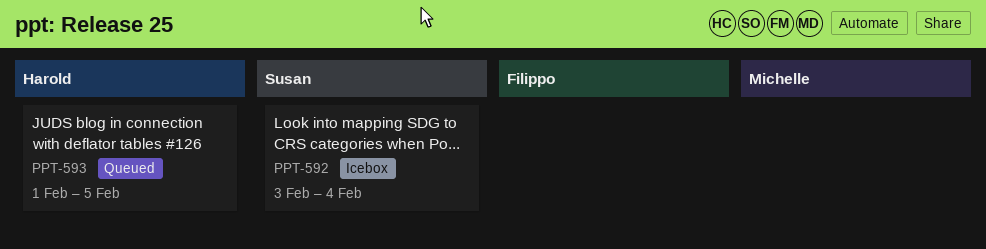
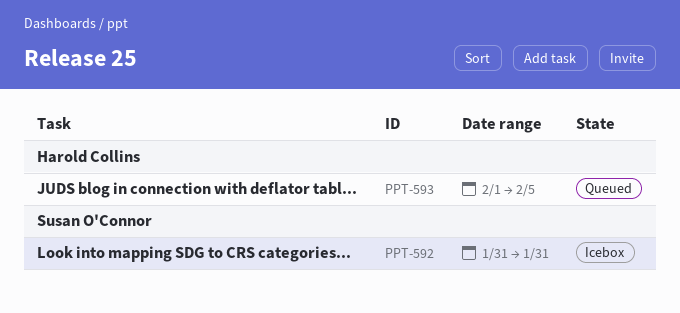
PPT-592, start: Feb 3 -> Jan 31
PPT-592, due: Feb 4 -> Jan 31

